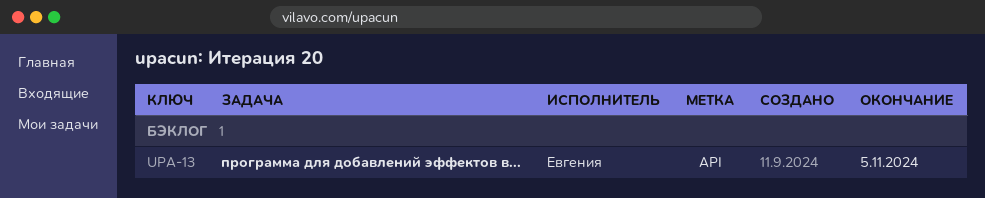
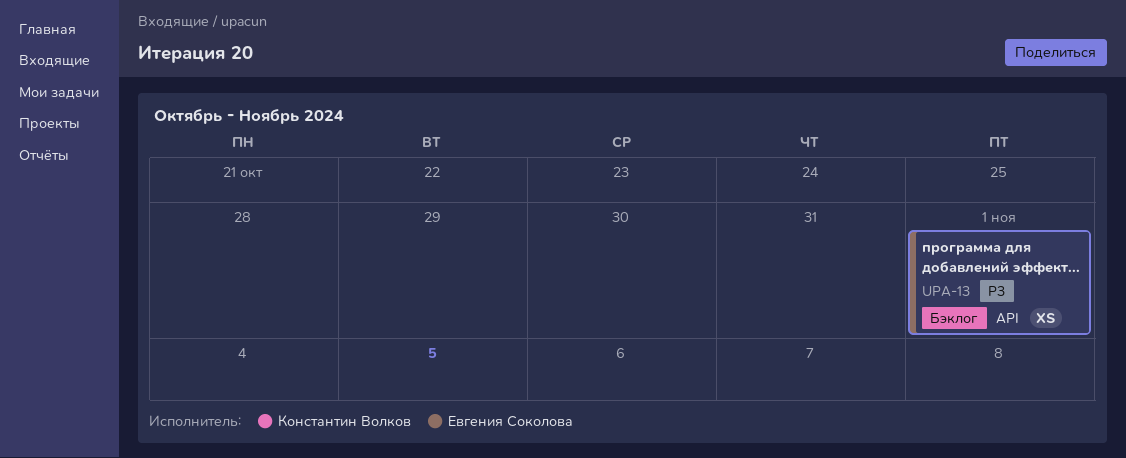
UPA-13, due: Nov 5 -> Nov 1

